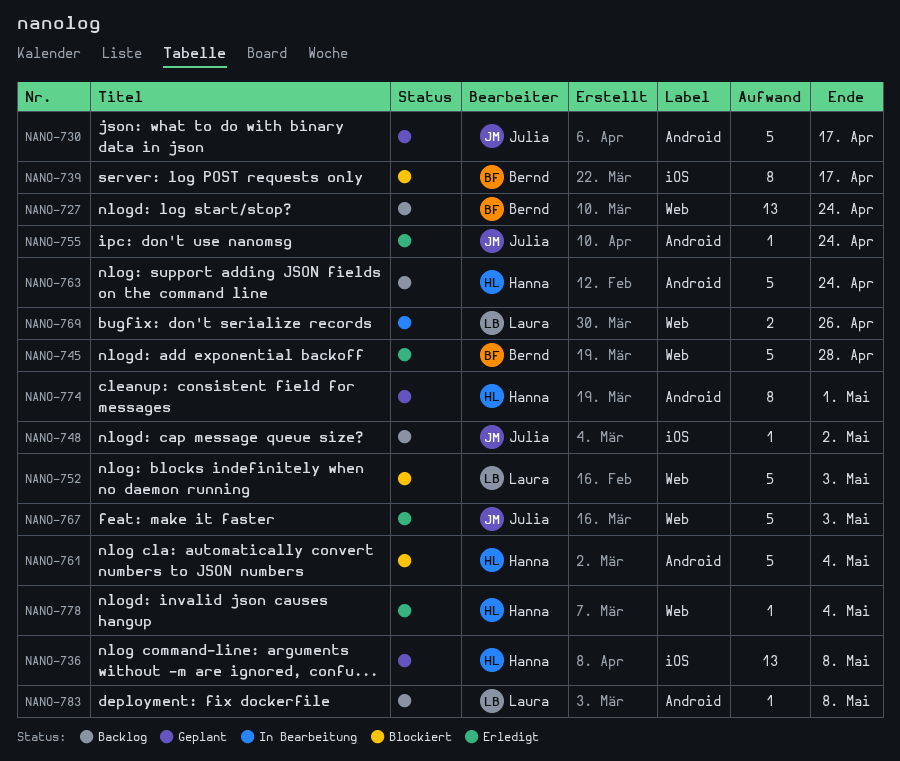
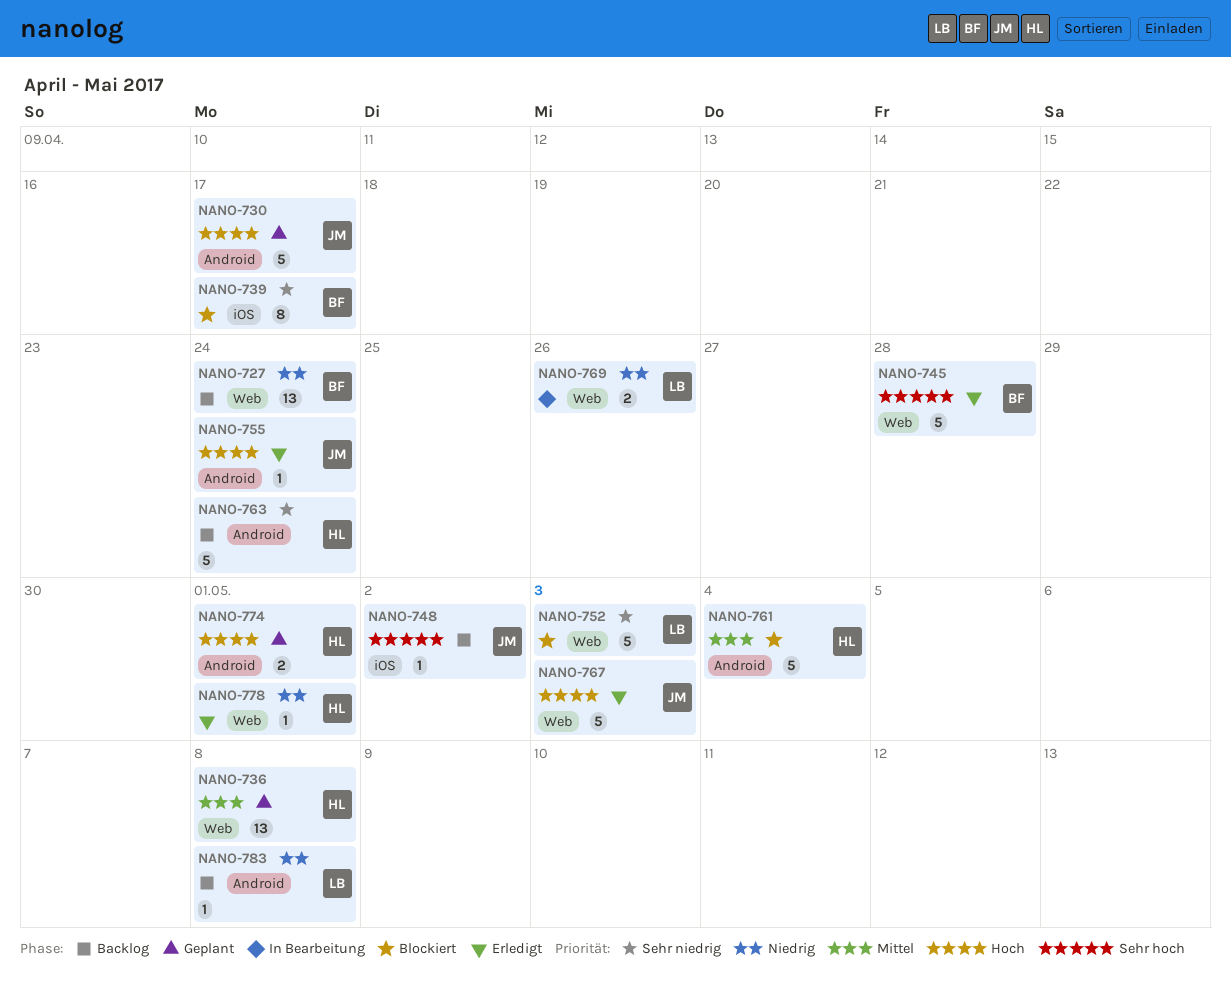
NANO-736, label: iOS -> Web
NANO-774, estimate: 8 -> 2
NANO-778, due: May 4 -> May 1

